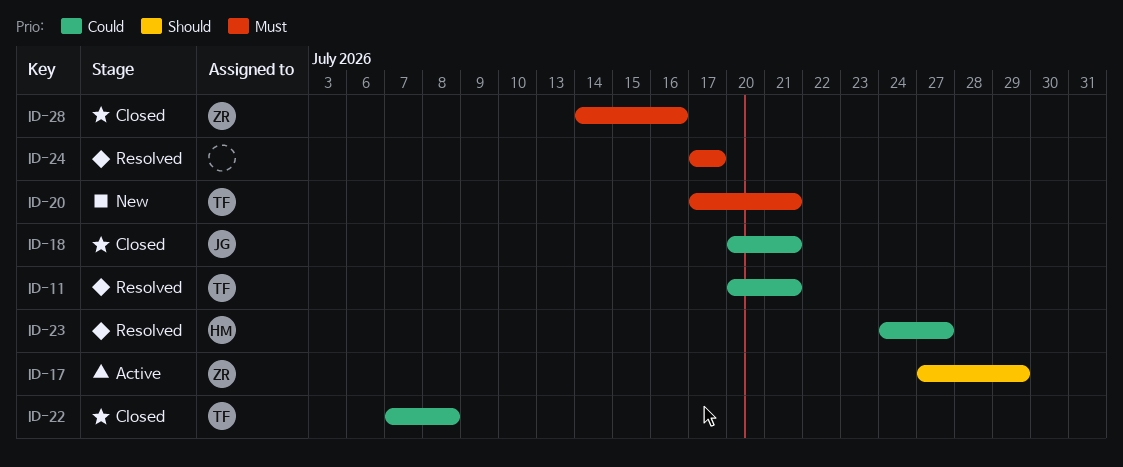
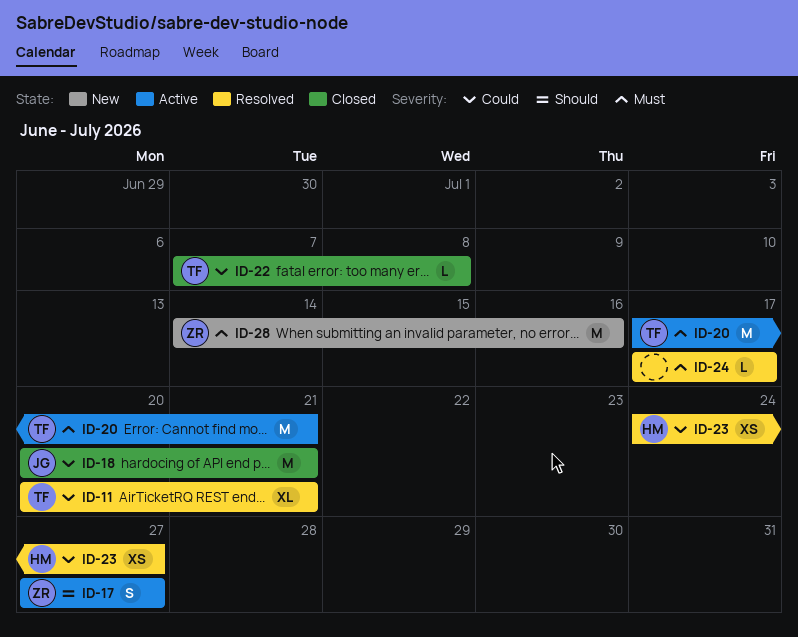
ID-17, due: Jul 29 -> Jul 27
ID-20, status: New -> Active
ID-28, status: Closed -> New

